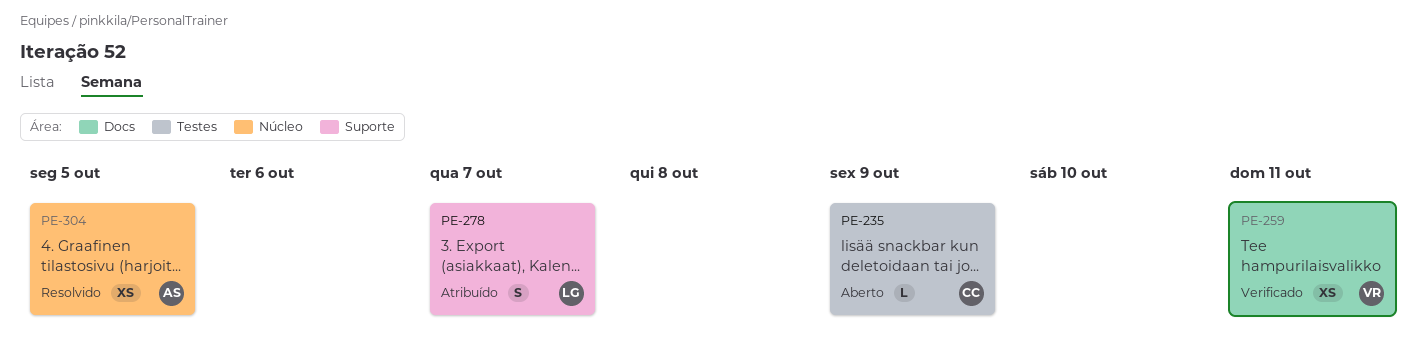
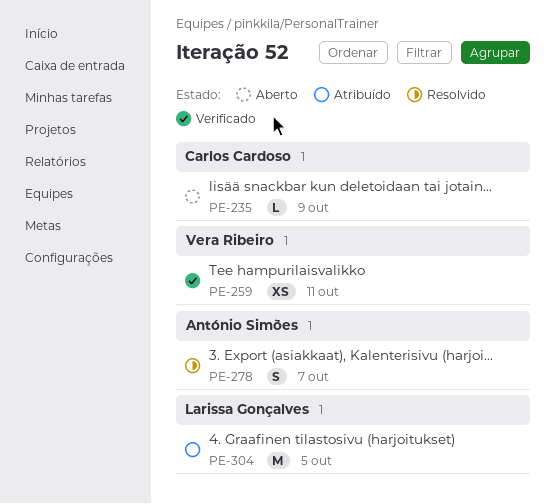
PE-278, status: Atribuído -> Resolvido
PE-278, owner: Larissa Gonçalves -> António Simões
PE-304, status: Resolvido -> Atribuído
PE-304, owner: António Simões -> Larissa Gonçalves
PE-304, estimate: XS -> M

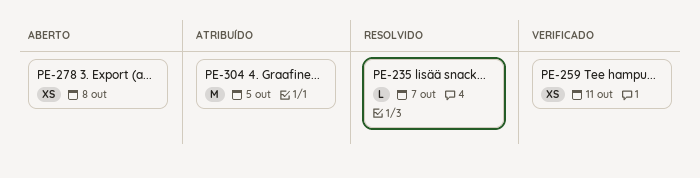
PE-235, status: Aberto -> Resolvido
PE-235, due: Oct 9 -> Oct 7
PE-278, status: Resolvido -> Aberto
PE-278, estimate: S -> XS
PE-278, due: Oct 7 -> Oct 8

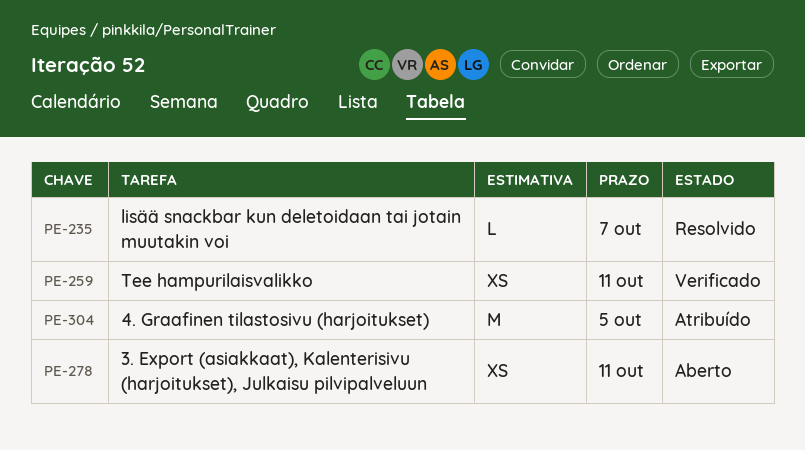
PE-278, due: Oct 8 -> Oct 11

